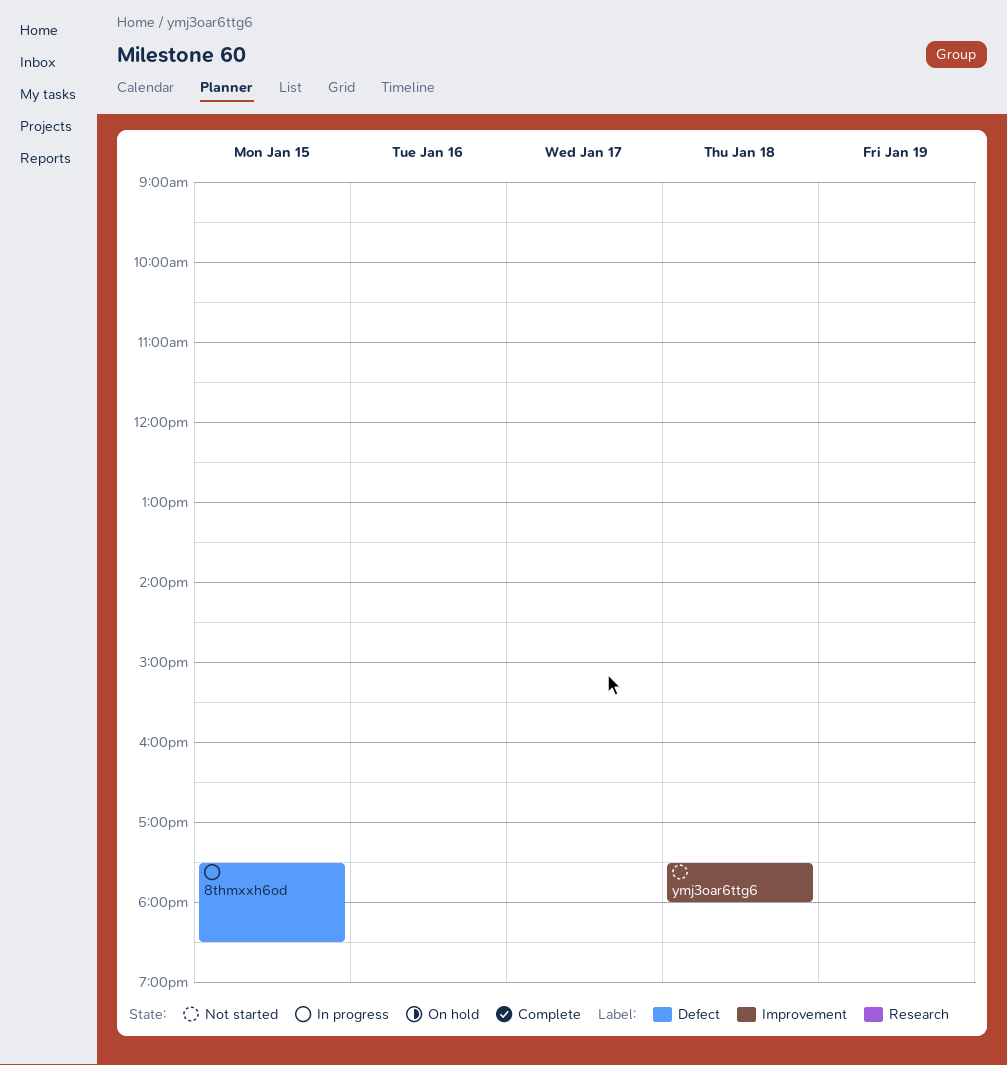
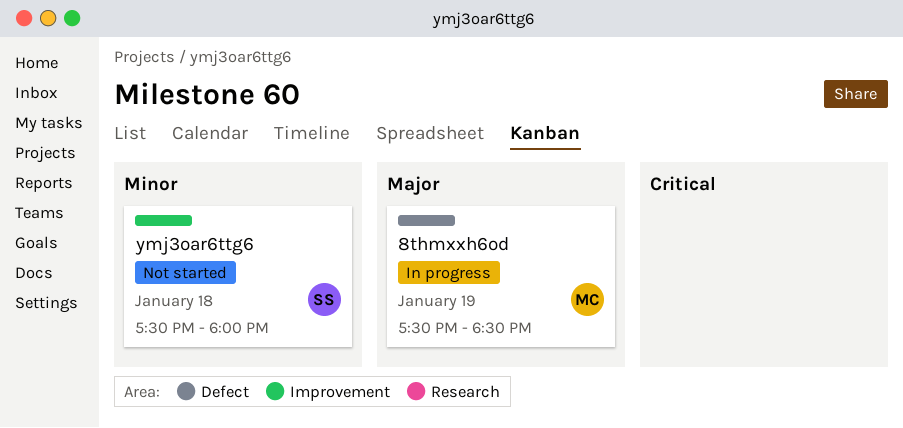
8thmxxh6od, day: Jan 15 -> Jan 19

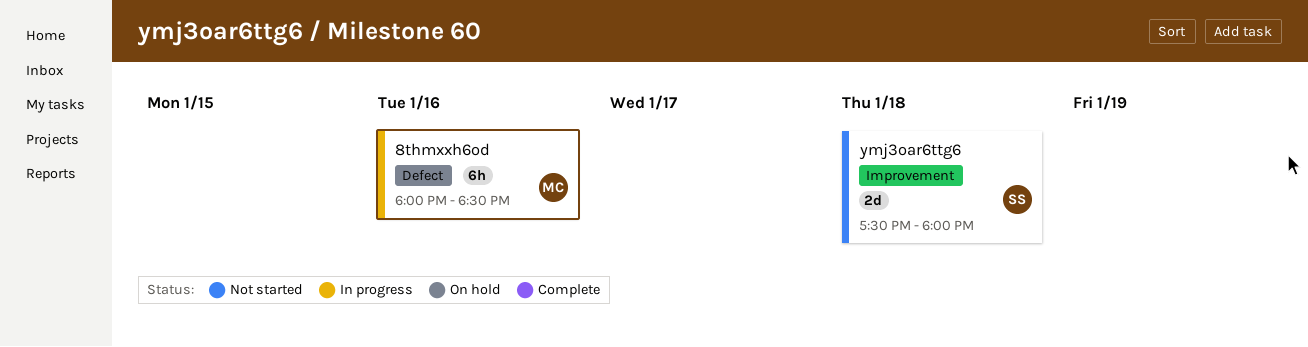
8thmxxh6od, day: Jan 19 -> Jan 16
8thmxxh6od, begins: 17:30 -> 18:00

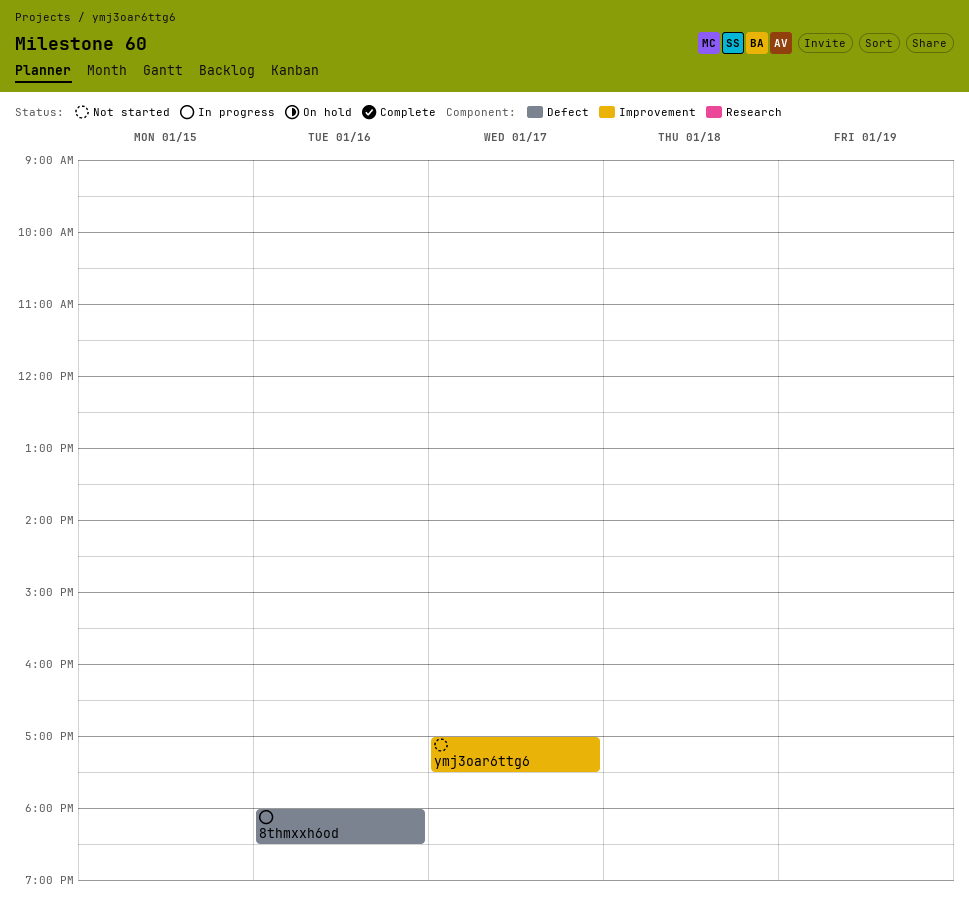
ymj3oar6ttg6, day: Jan 18 -> Jan 17
ymj3oar6ttg6, begins: 17:30 -> 17:00
ymj3oar6ttg6, ends: 18:00 -> 17:30

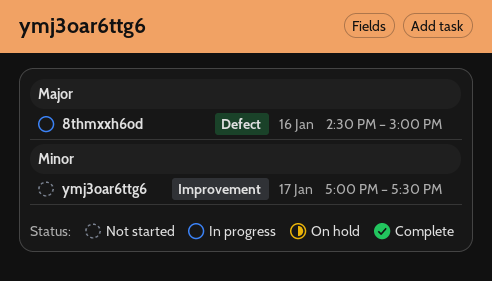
8thmxxh6od, begins: 18:00 -> 14:30
8thmxxh6od, ends: 18:30 -> 15:00

